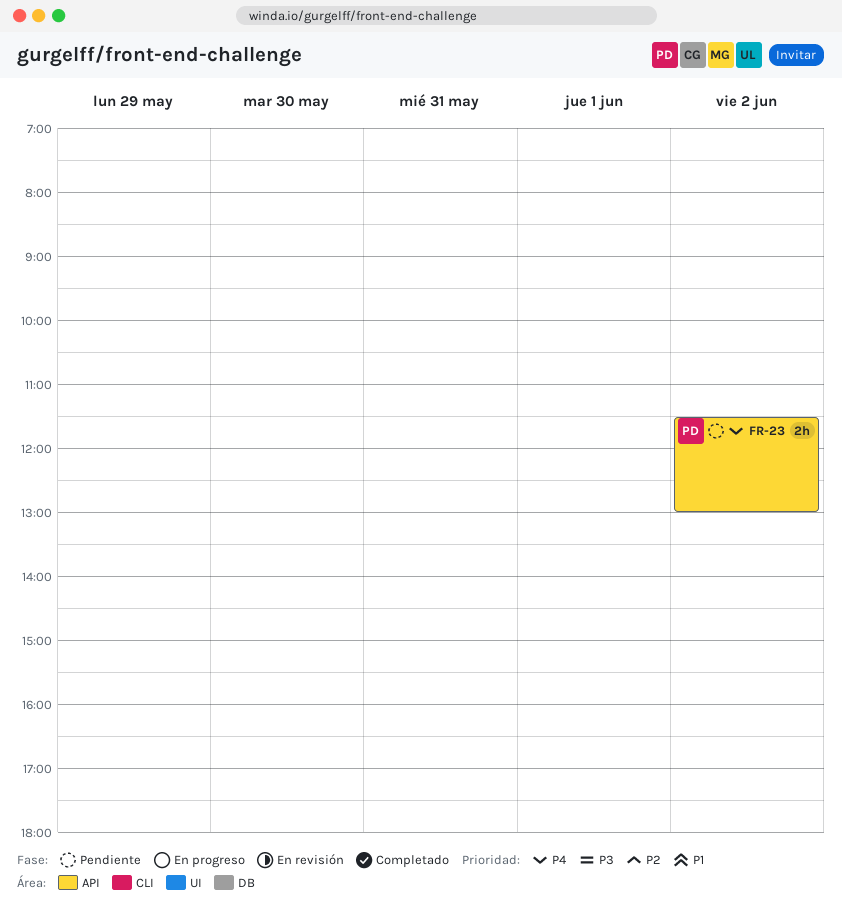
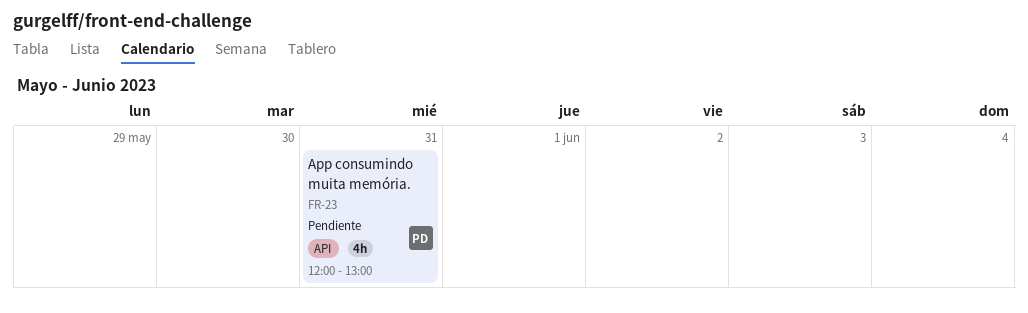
FR-23, estimate: 2h -> 4h
FR-23, day: Jun 2 -> May 31
FR-23, begins: 11:30 -> 12:00

